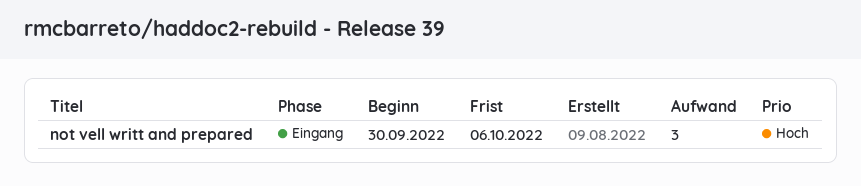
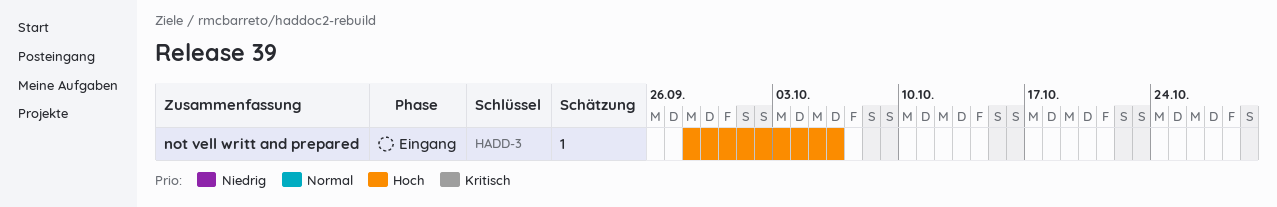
not vell writt and prepared, estimate: 3 -> 1
not vell writt and prepared, start: Sep 30 -> Sep 28

